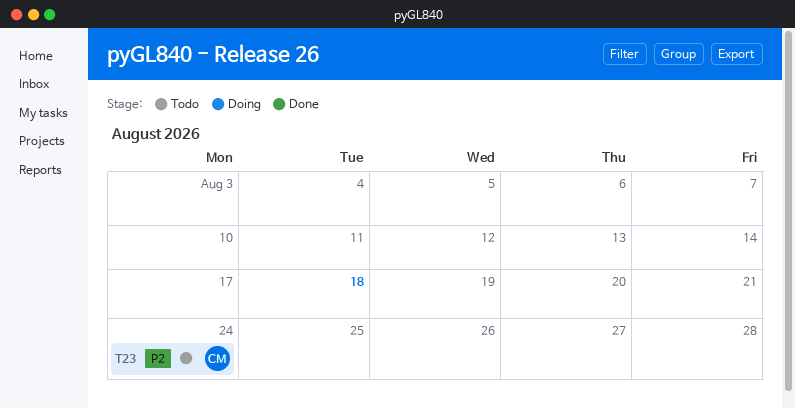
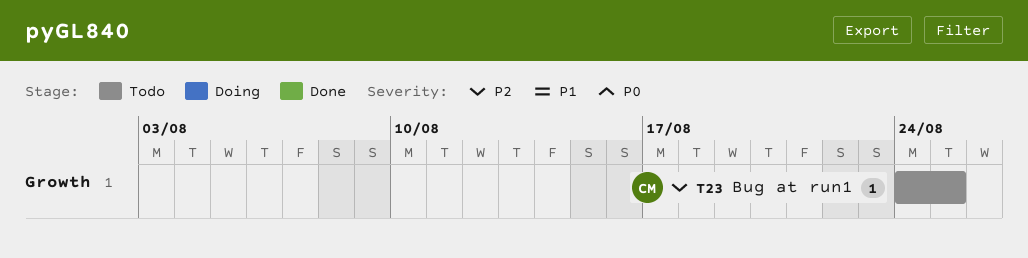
T23, due: Aug 24 -> Aug 25

